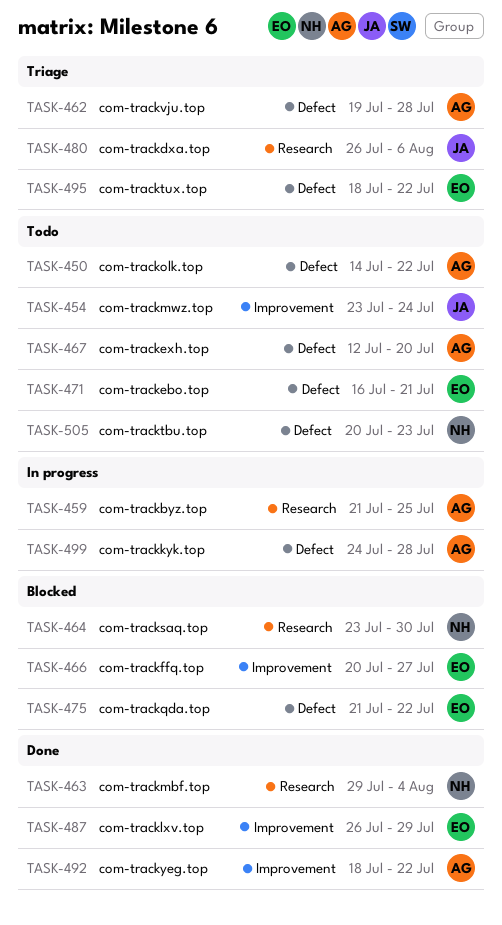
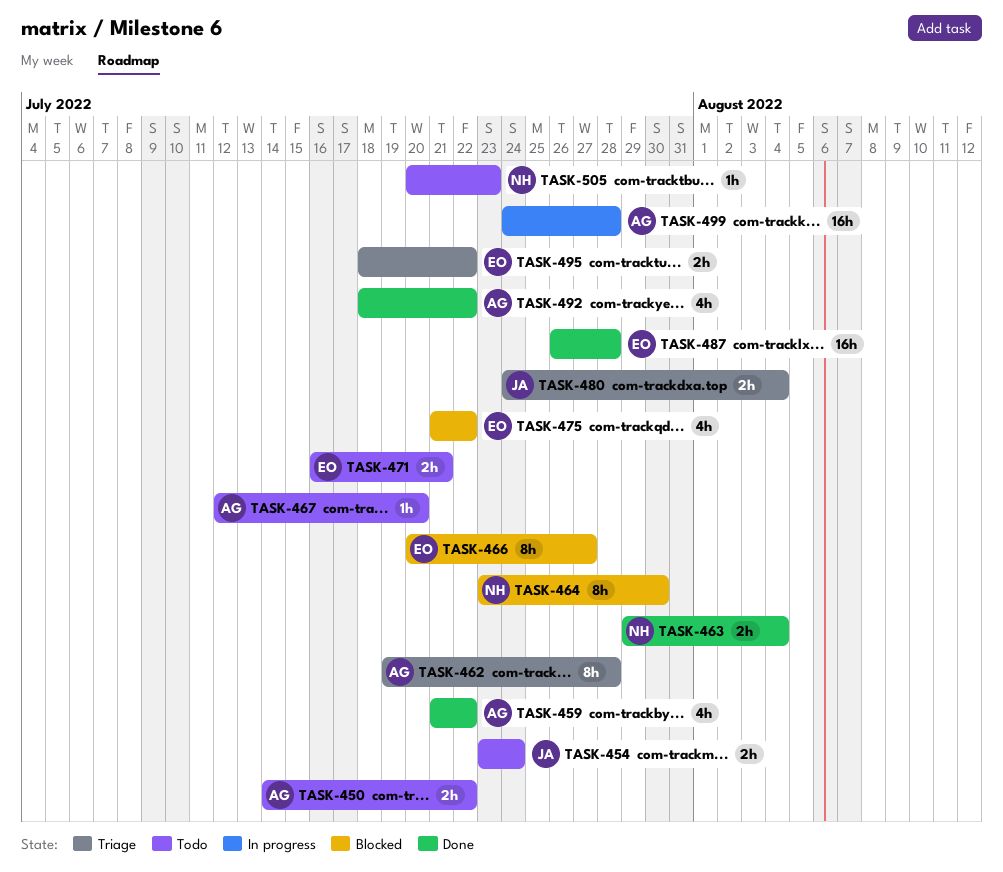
TASK-459, status: In progress -> Done
TASK-459, due: Jul 25 -> Jul 22
TASK-480, start: Jul 26 -> Jul 24
TASK-480, due: Aug 6 -> Aug 4
TASK-487, due: Jul 29 -> Jul 28

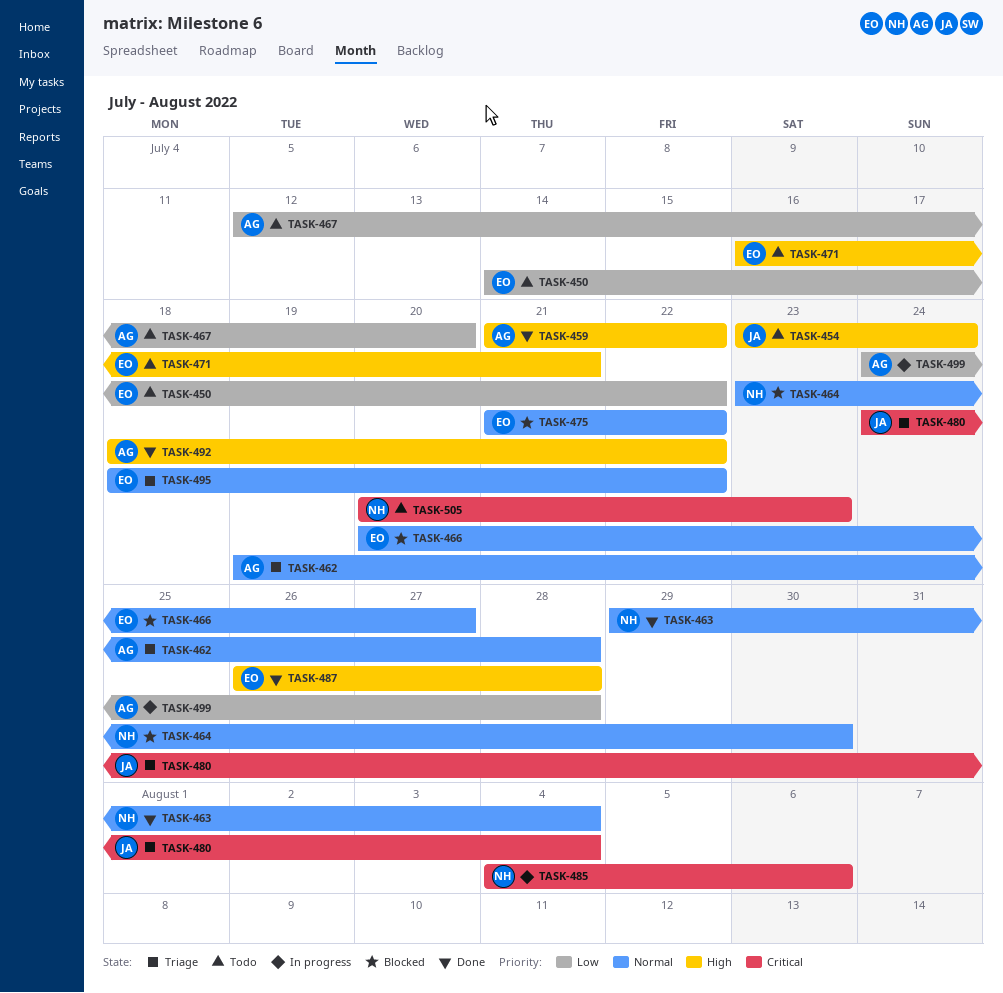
TASK-450, owner: AG -> EO
TASK-485: none -> present

